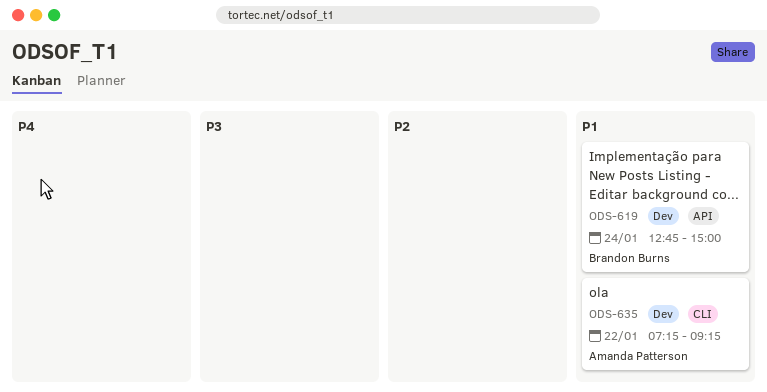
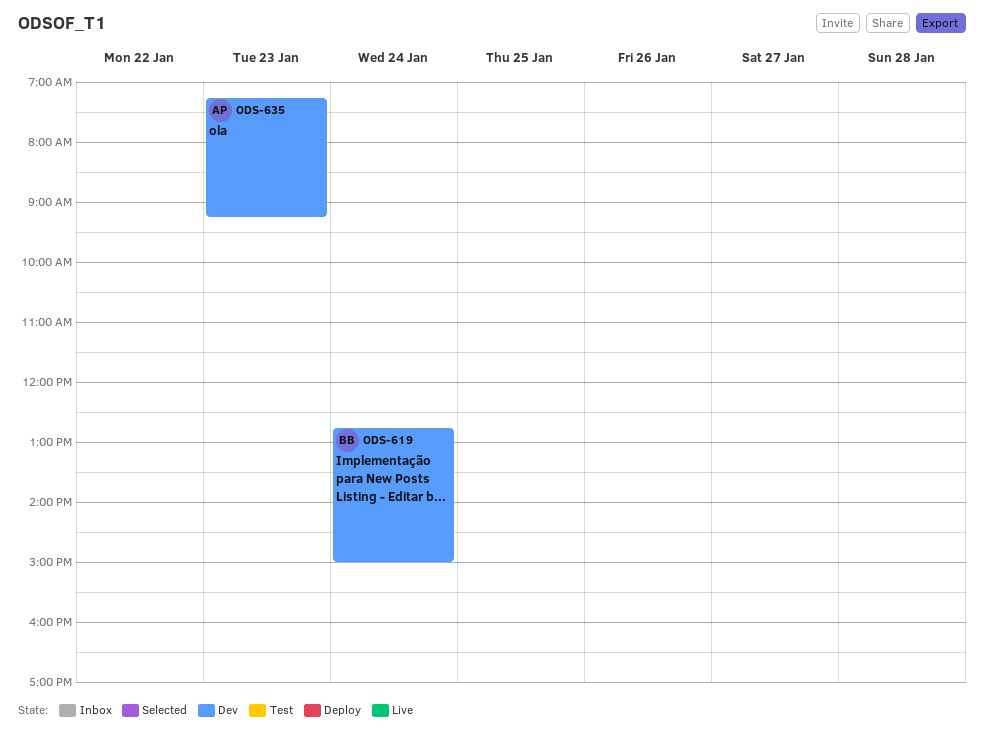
ODS-635, day: Jan 22 -> Jan 23

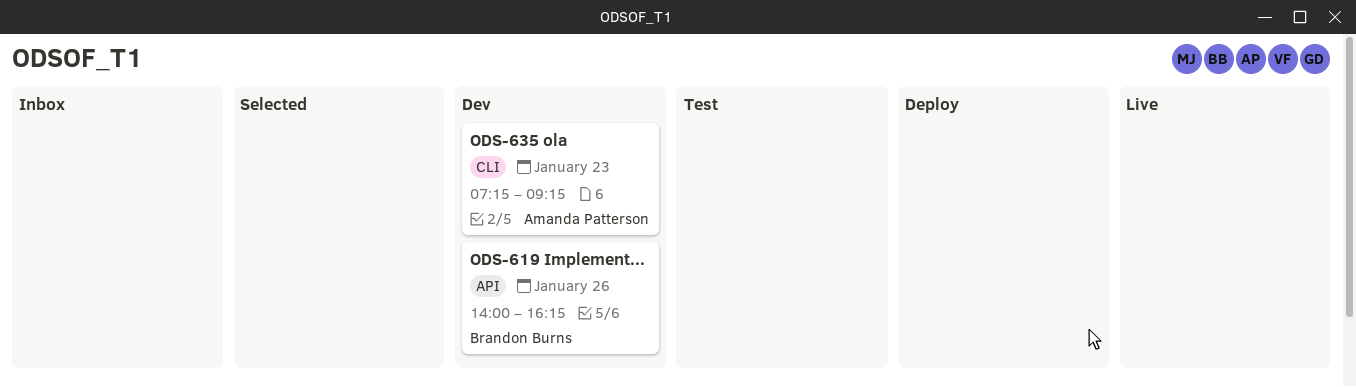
ODS-619, day: Jan 24 -> Jan 26
ODS-619, begins: 12:45 -> 14:00
ODS-619, ends: 15:00 -> 16:15

